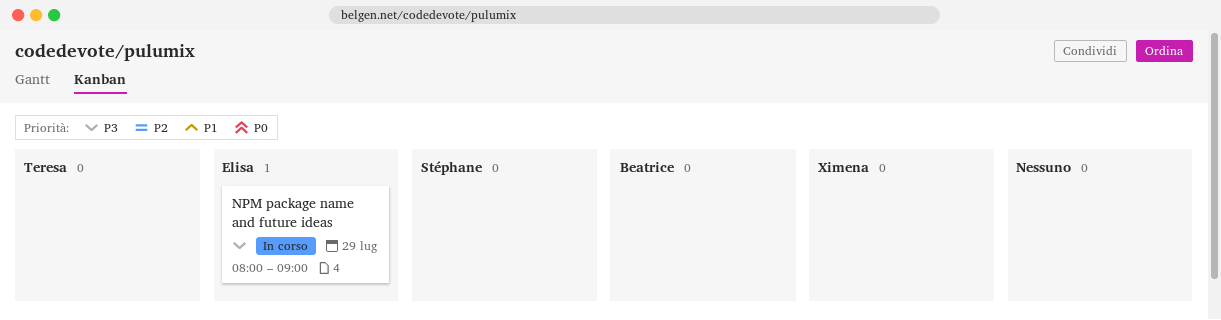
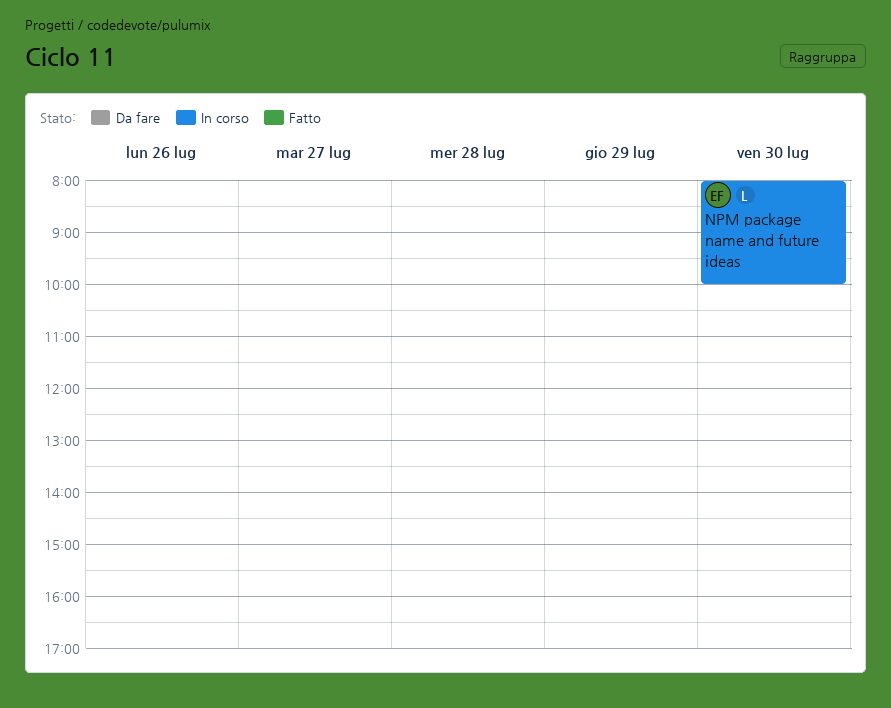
NPM package name and future ideas, day: Jul 29 -> Jul 30
NPM package name and future ideas, ends: 09:00 -> 10:00

